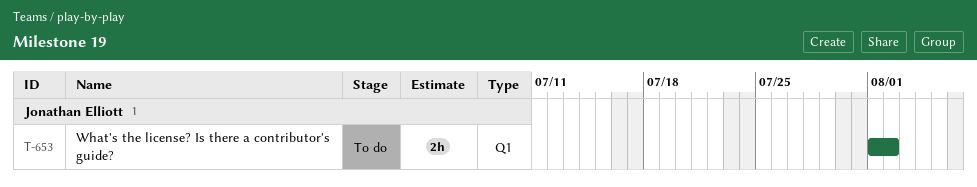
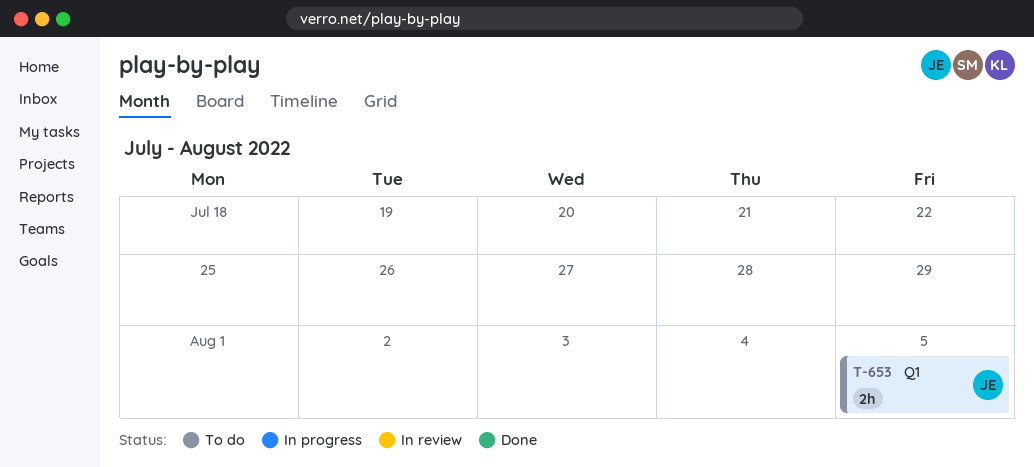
T-653, due: Aug 2 -> Aug 5

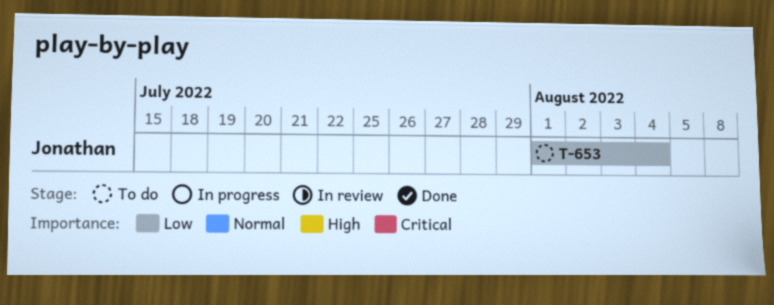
T-653, due: Aug 5 -> Aug 4

